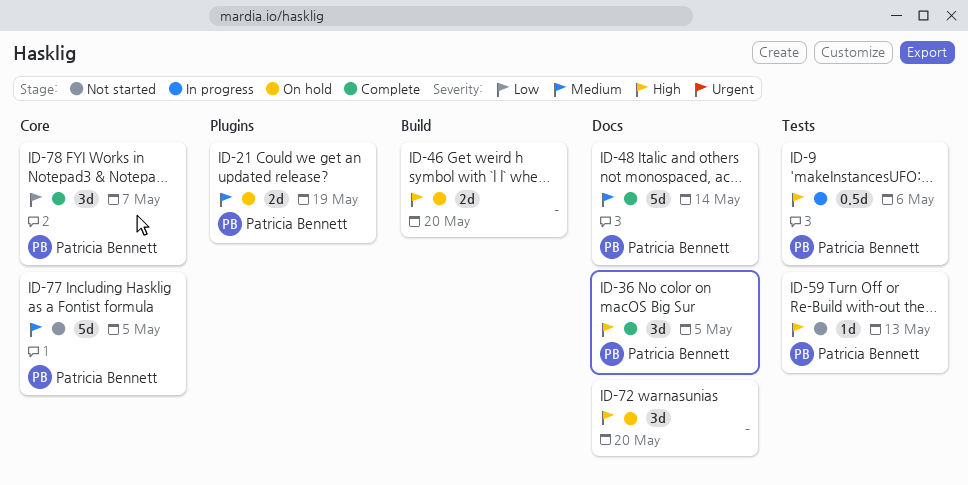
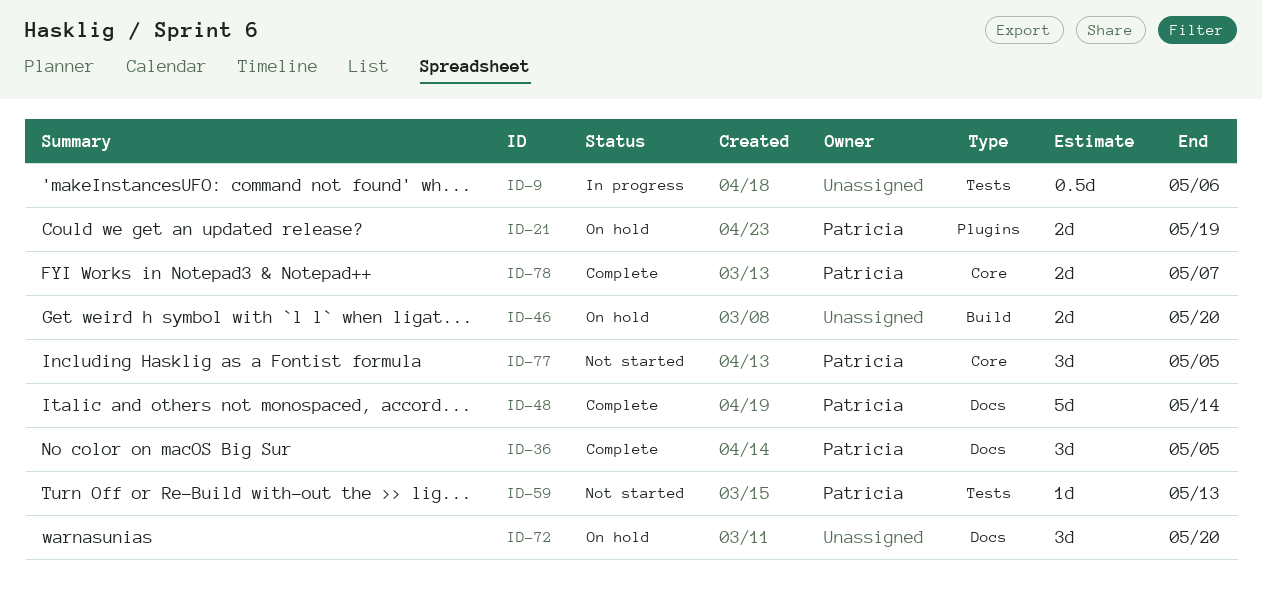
ID-9, owner: Patricia Bennett -> none
ID-77, estimate: 5d -> 3d
ID-78, estimate: 3d -> 2d

